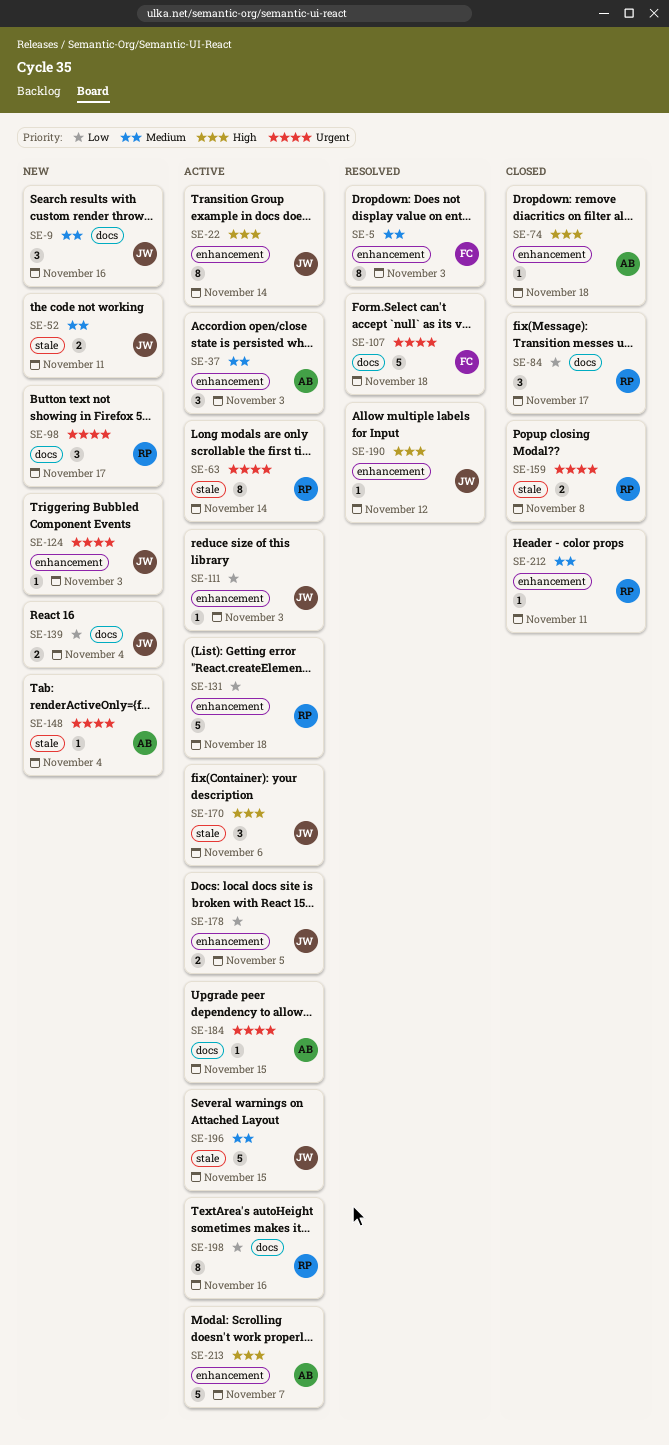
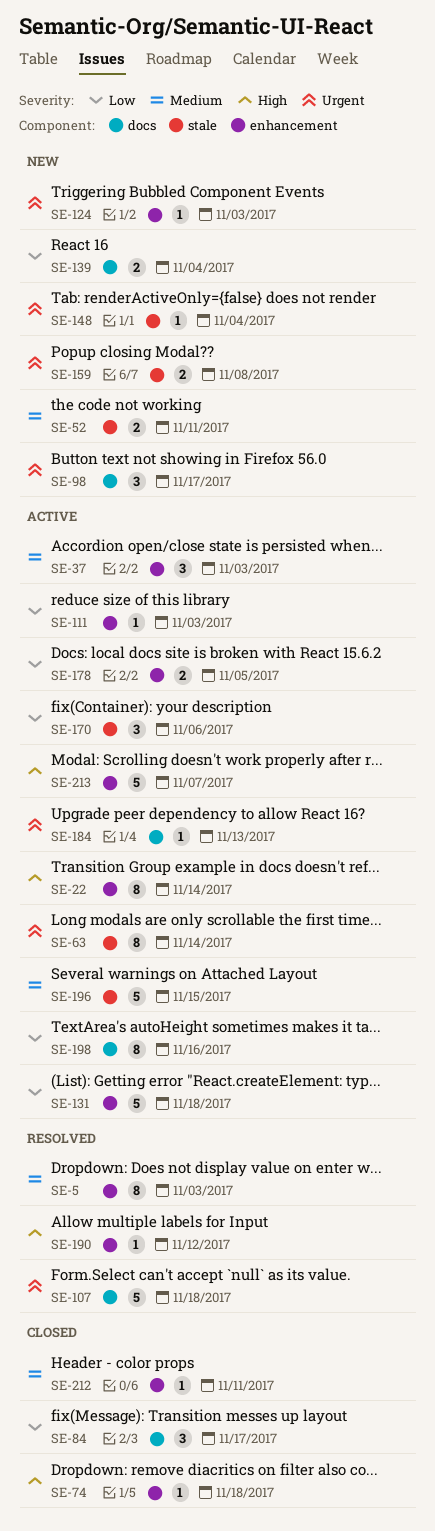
SE-9: present -> none
SE-159, status: Closed -> New
SE-170, priority: High -> Low
SE-184, due: Nov 15 -> Nov 13

